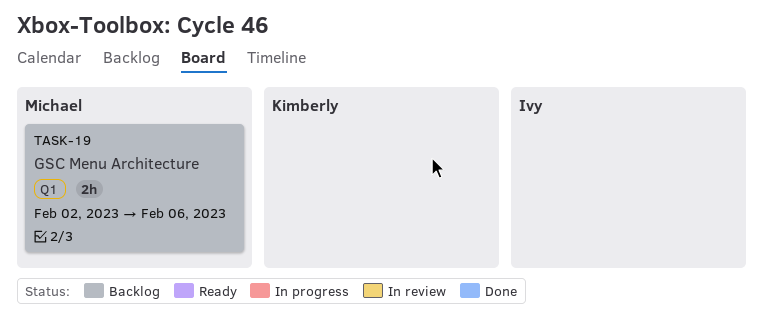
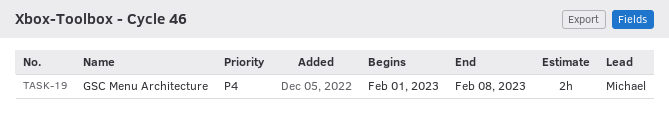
TASK-19, start: Feb 2 -> Feb 1
TASK-19, due: Feb 6 -> Feb 8

